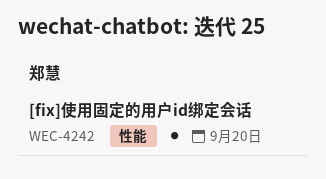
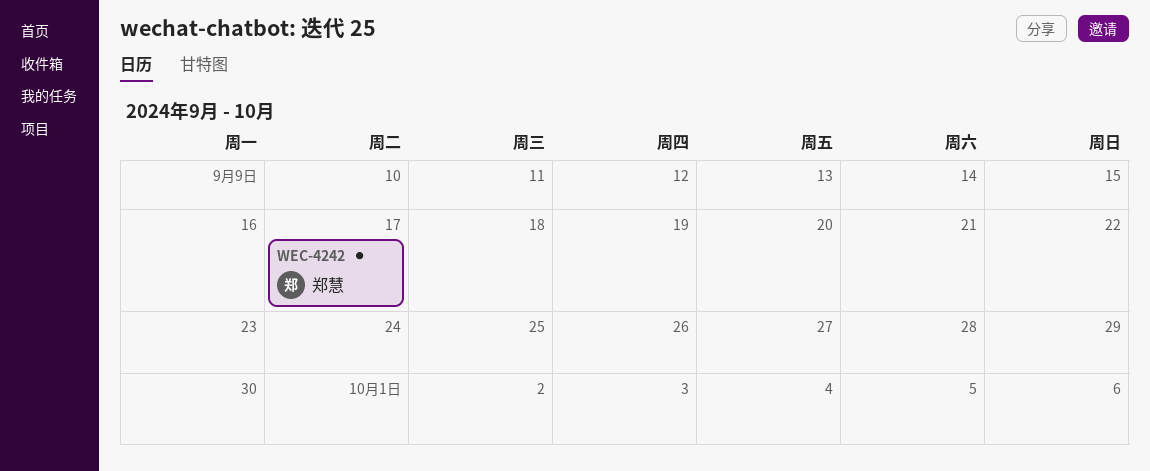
WEC-4242, due: Sep 20 -> Sep 17

